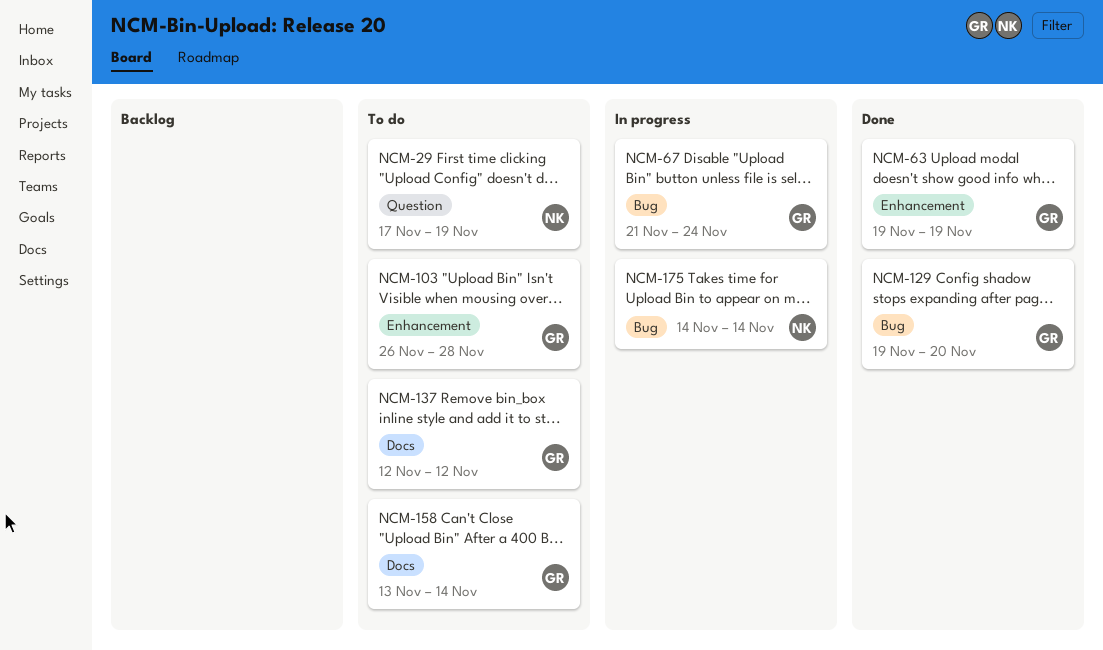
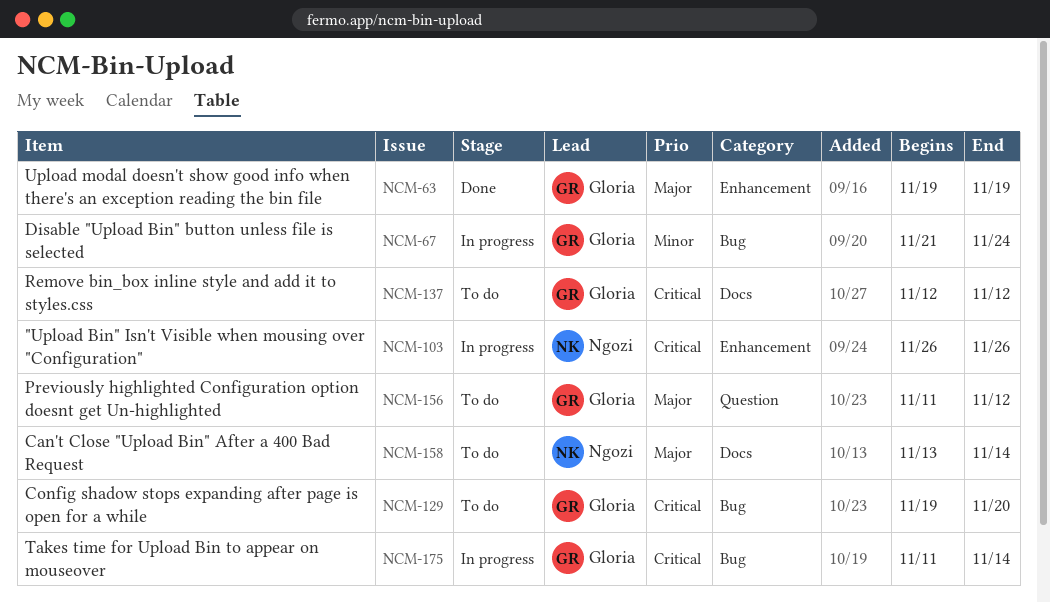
NCM-29: present -> none
NCM-103, status: To do -> In progress
NCM-103, owner: Gloria -> Ngozi
NCM-103, due: Nov 28 -> Nov 26
NCM-129, status: Done -> To do
NCM-156: none -> present
NCM-158, owner: Gloria -> Ngozi
NCM-175, owner: Ngozi -> Gloria
NCM-175, start: Nov 14 -> Nov 11

